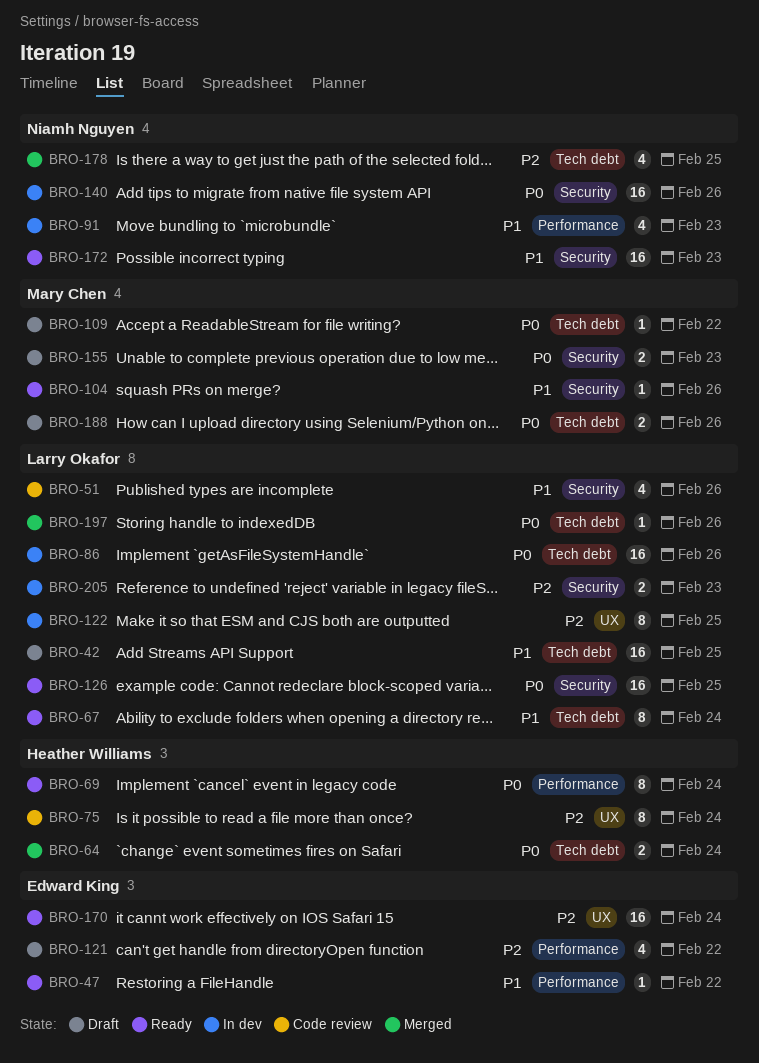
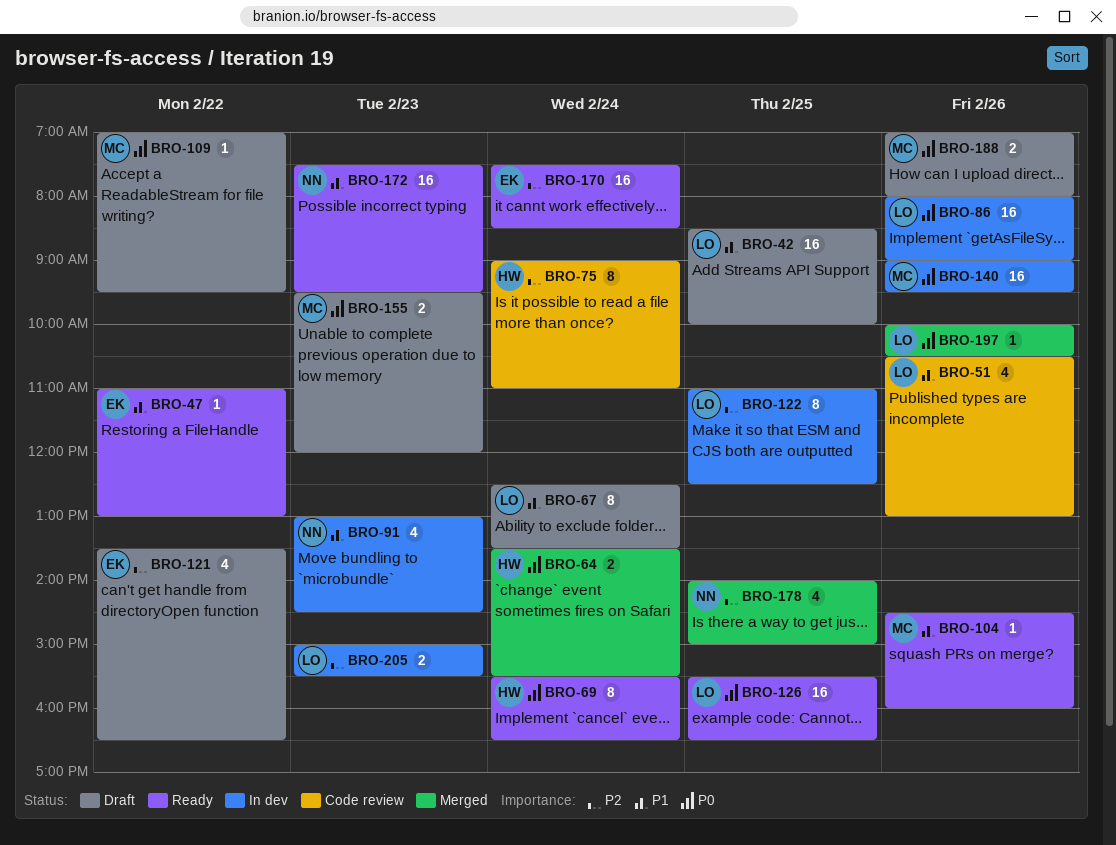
BRO-67, status: Ready -> Draft
BRO-140, owner: Niamh Nguyen -> Mary Chen

